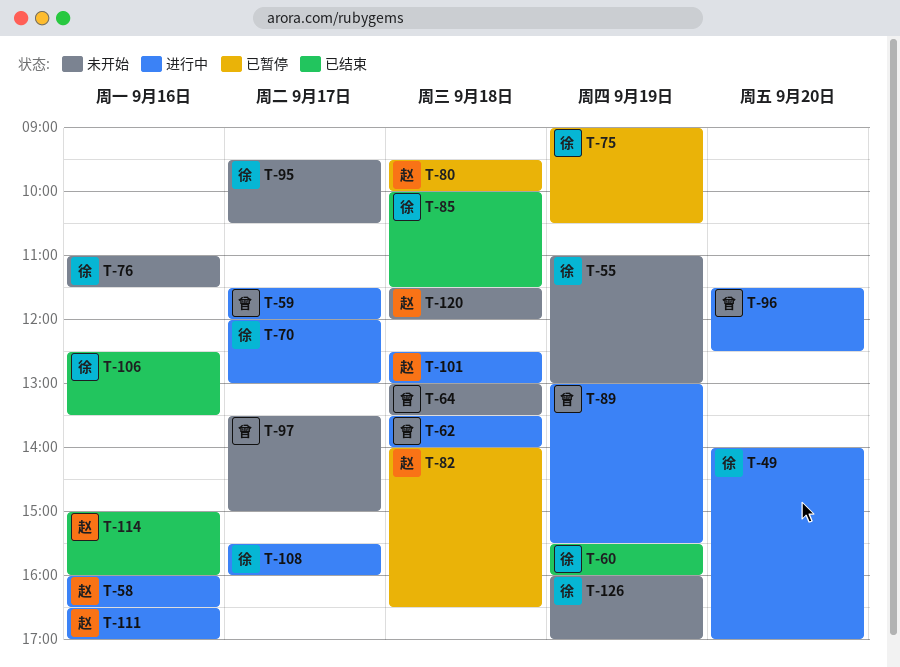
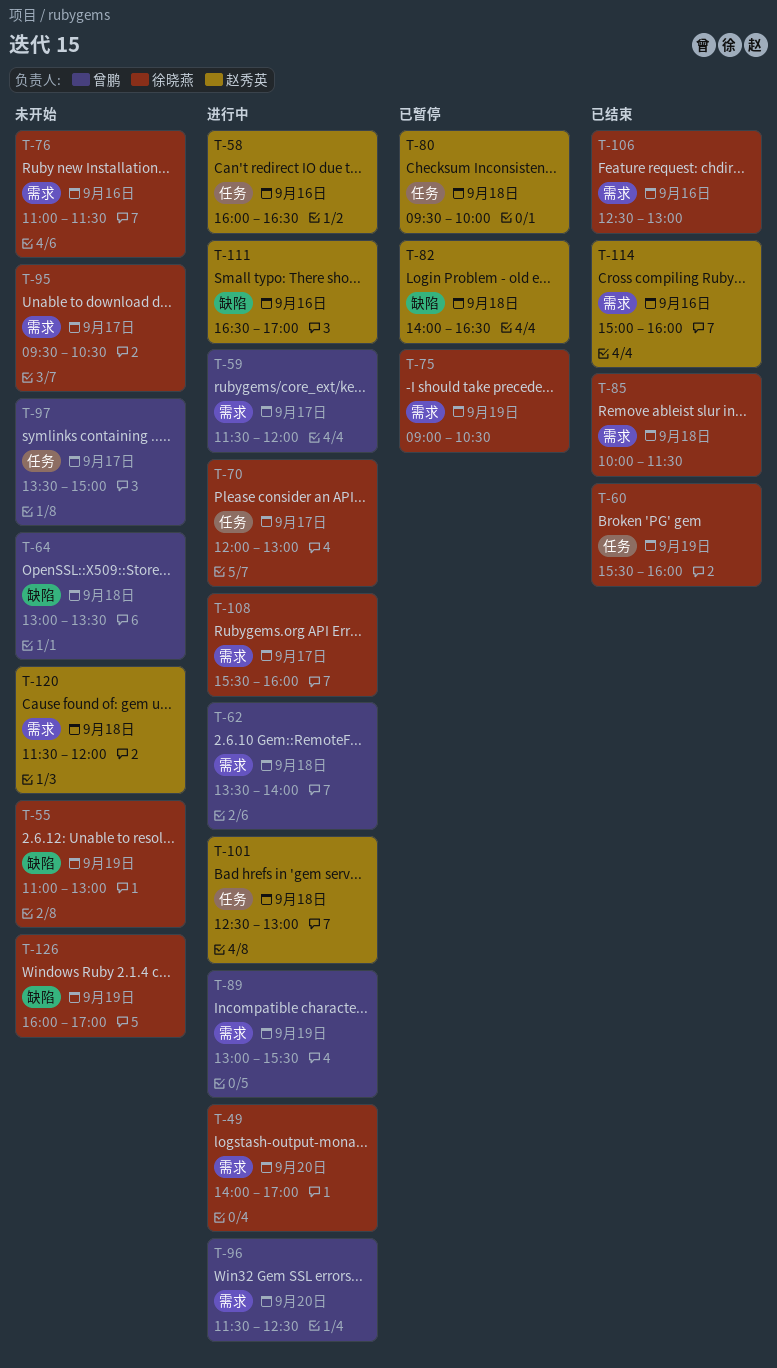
T-106, ends: 13:30 -> 13:00

